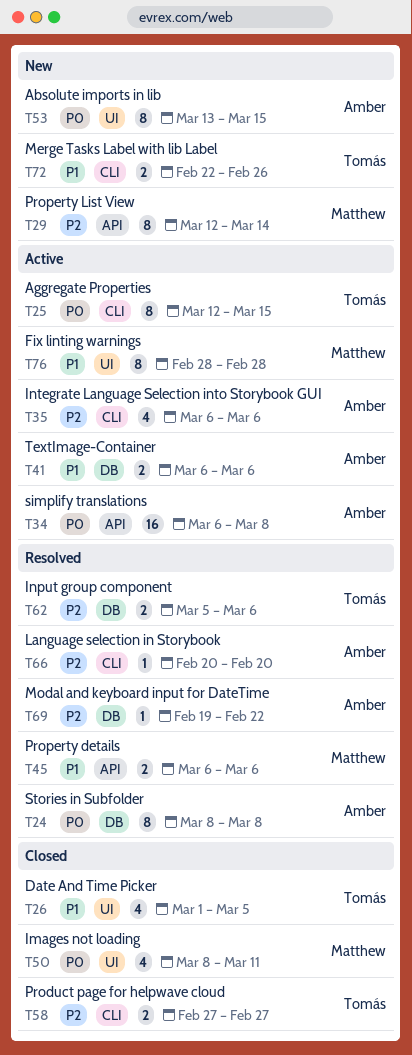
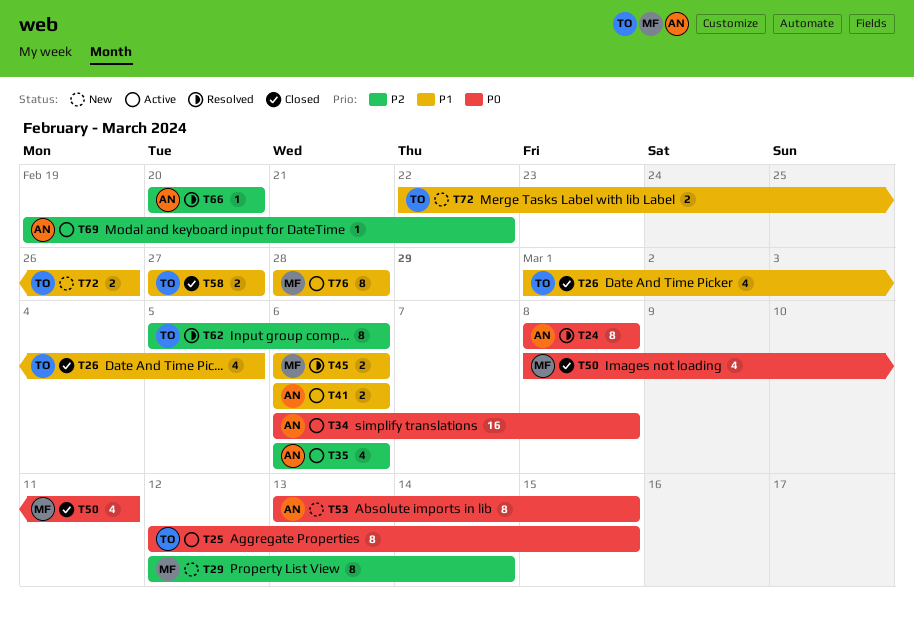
T58, priority: P2 -> P1
T62, estimate: 2 -> 8
T69, status: Resolved -> Active

